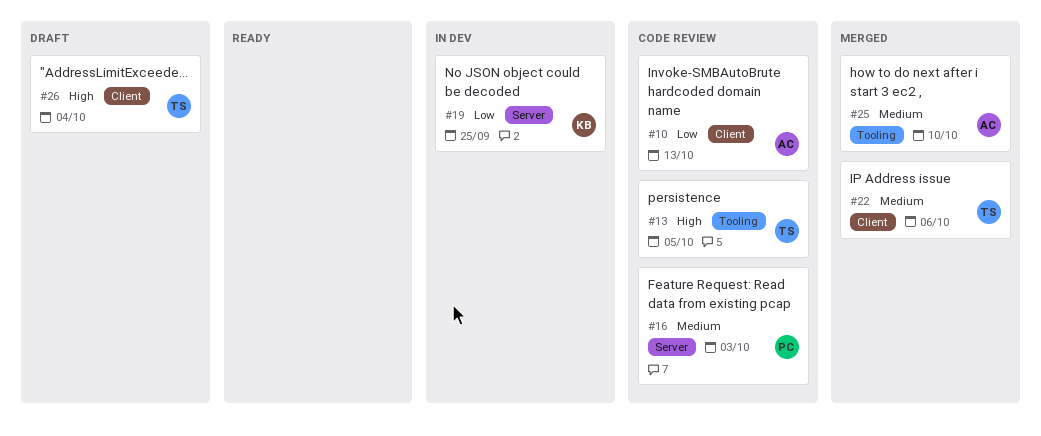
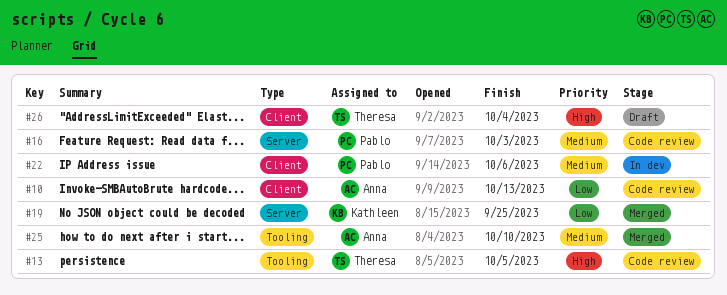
#19, status: In dev -> Merged
#22, status: Merged -> In dev
#22, owner: Theresa -> Pablo

